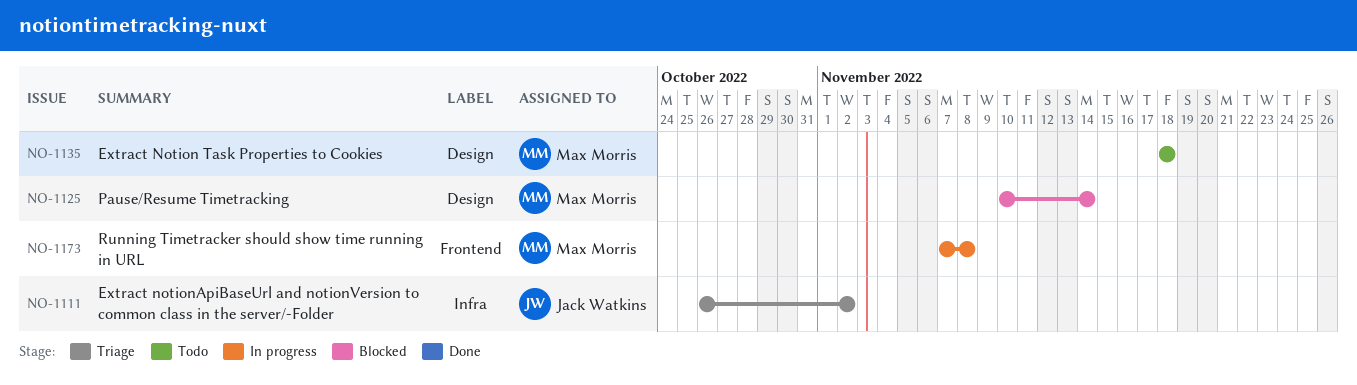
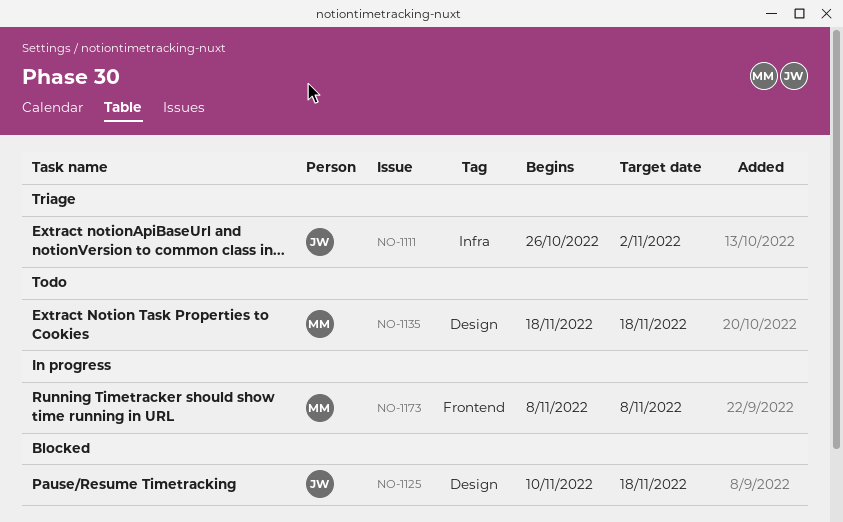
NO-1125, owner: Max Morris -> Jack Watkins
NO-1125, due: Nov 14 -> Nov 18
NO-1173, start: Nov 7 -> Nov 8

